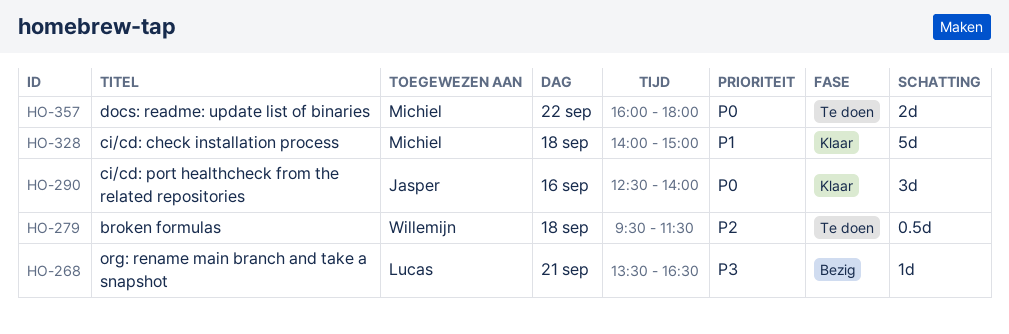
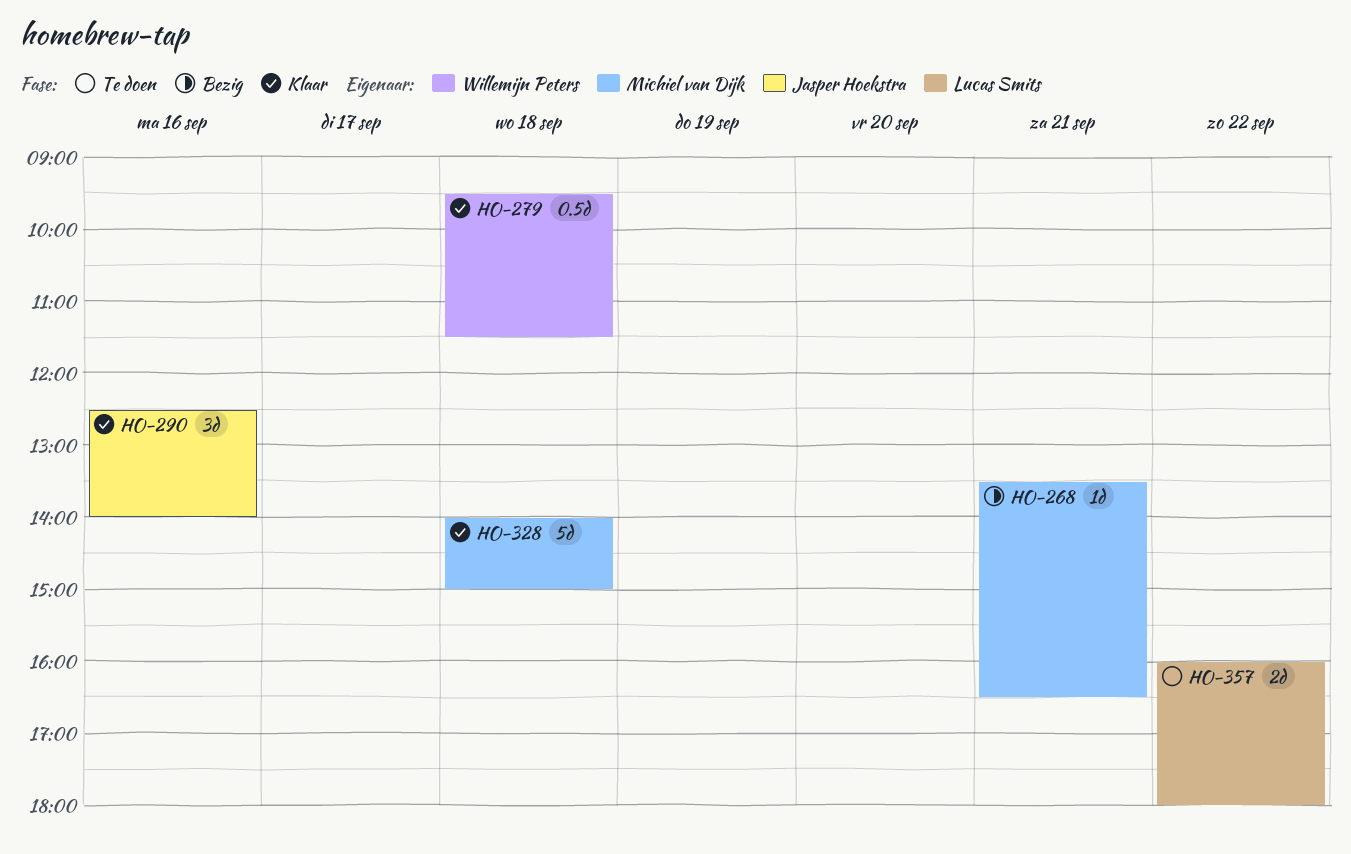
HO-268, owner: Lucas Smits -> Michiel van Dijk
HO-279, status: Te doen -> Klaar
HO-357, owner: Michiel van Dijk -> Lucas Smits

